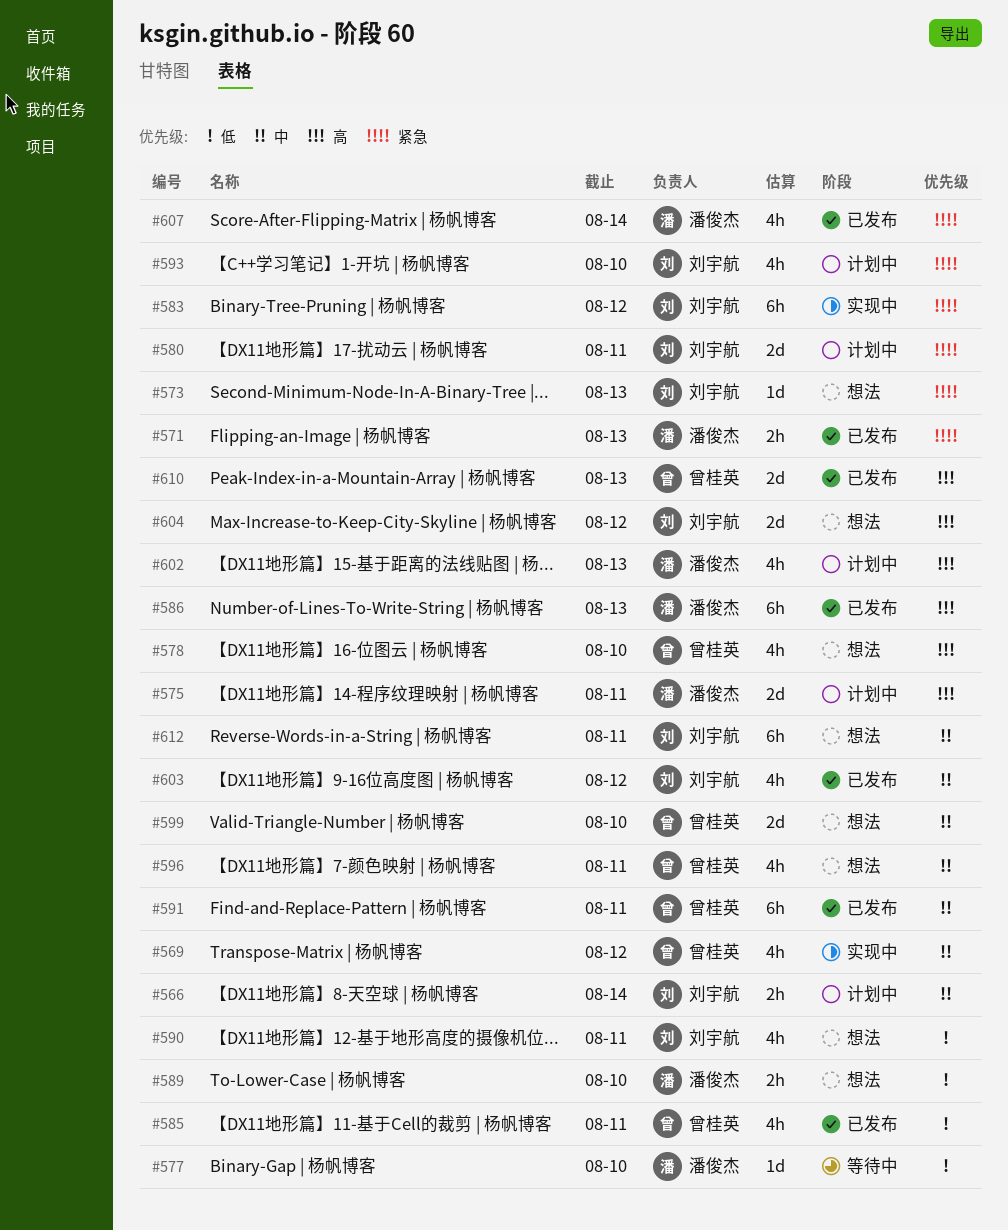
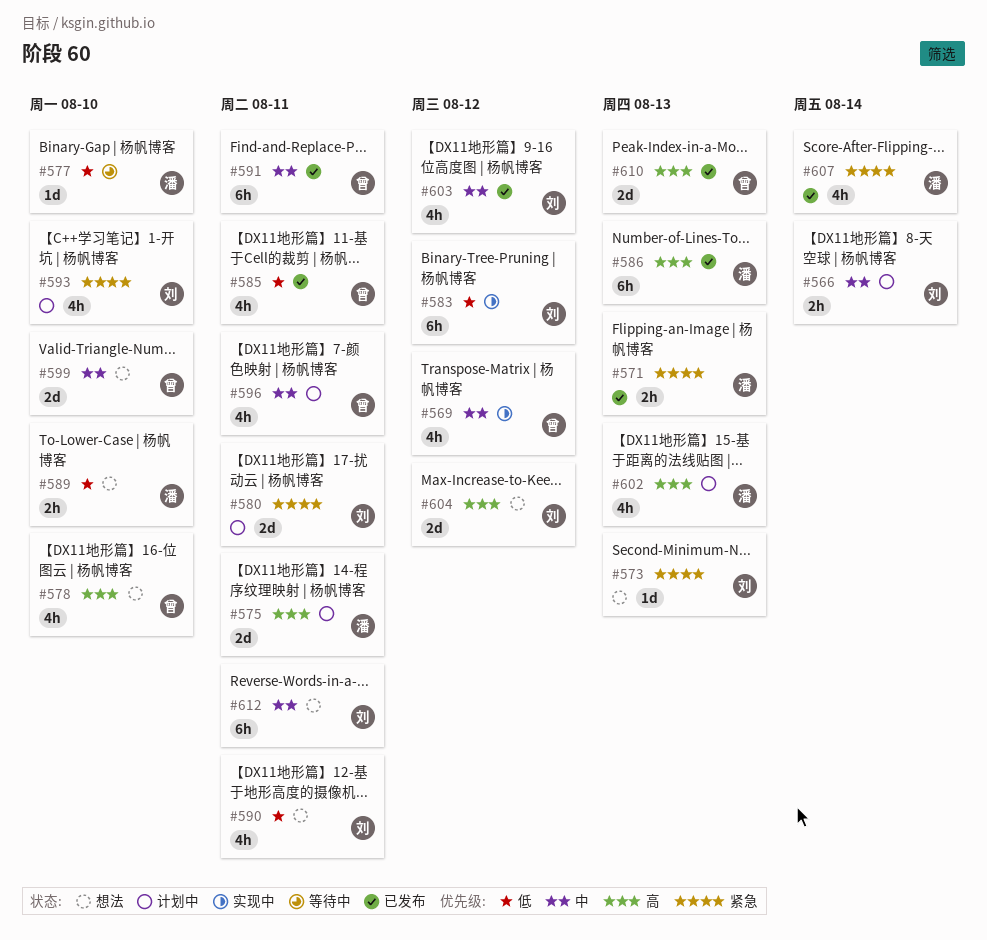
#583, priority: 紧急 -> 低
#596, status: 想法 -> 计划中

